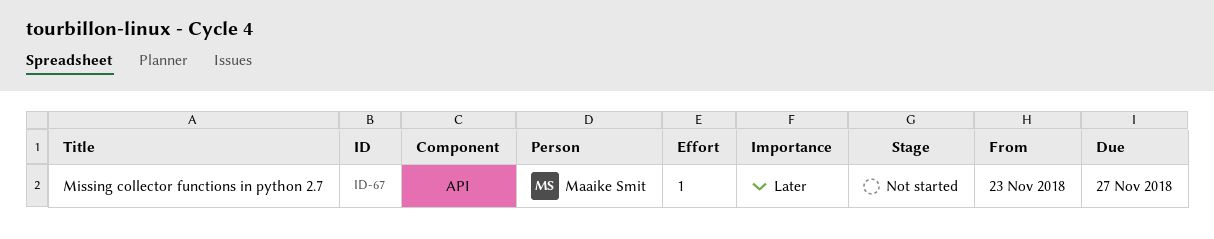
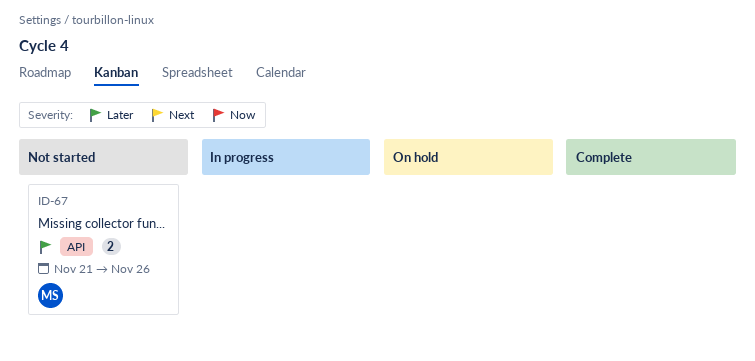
ID-67, estimate: 1 -> 2
ID-67, start: Nov 23 -> Nov 21
ID-67, due: Nov 27 -> Nov 26

